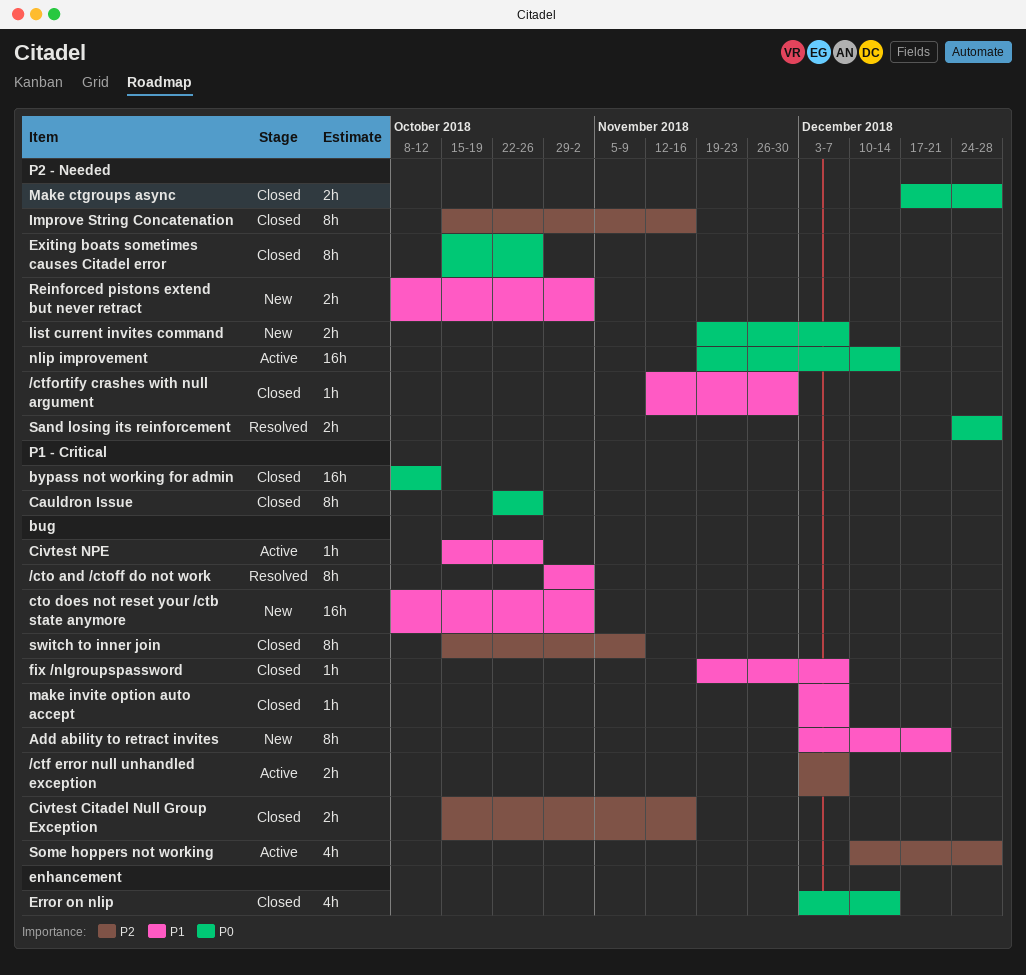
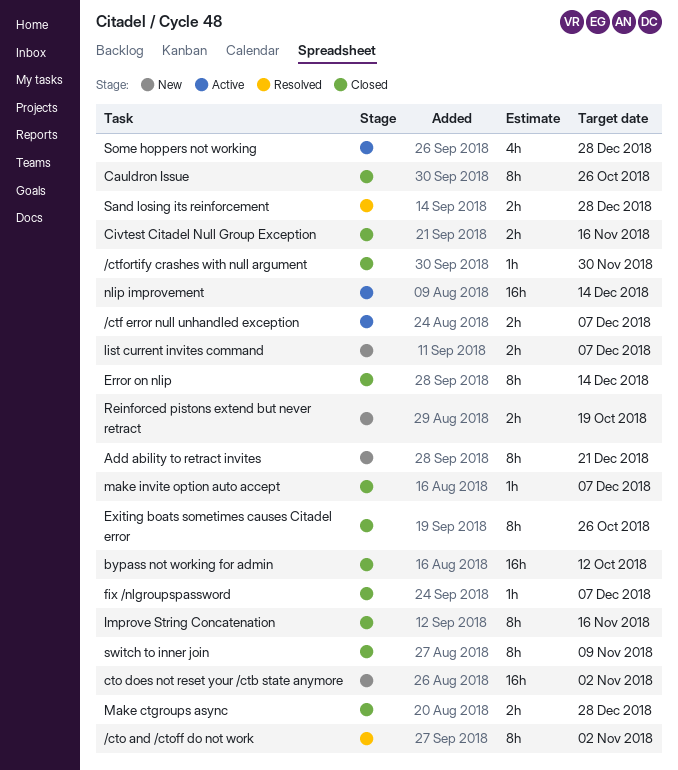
Civtest NPE: present -> none
Error on nlip, estimate: 4h -> 8h
Reinforced pistons extend but never retract, due: Nov 2 -> Oct 19

